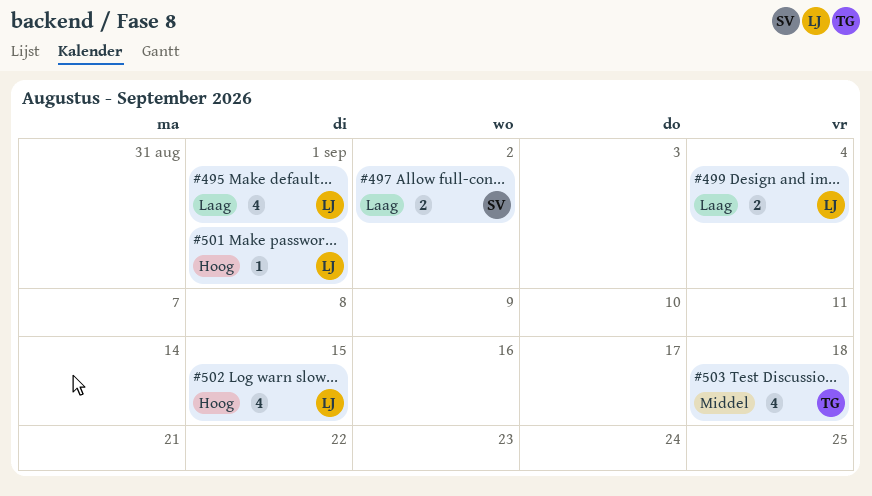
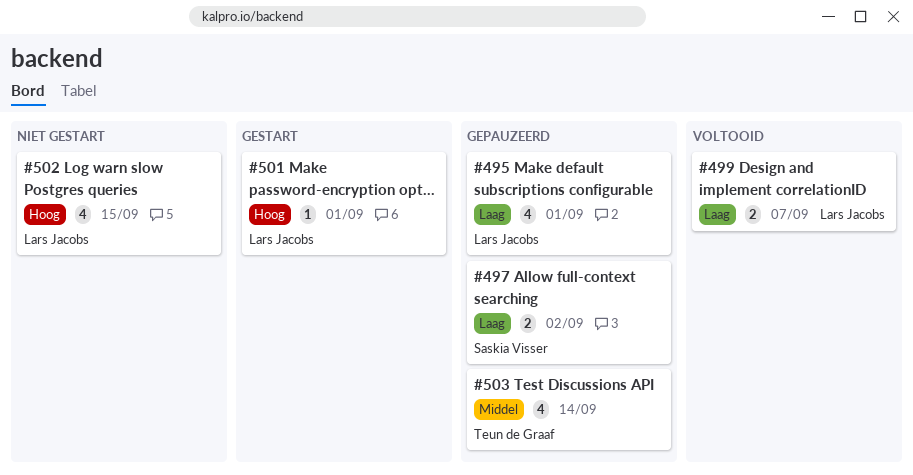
#499, due: Sep 4 -> Sep 7
#503, due: Sep 18 -> Sep 14

